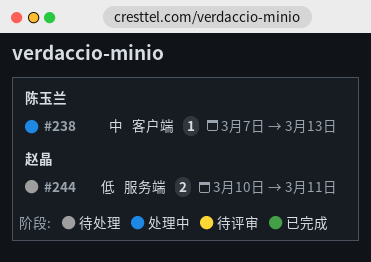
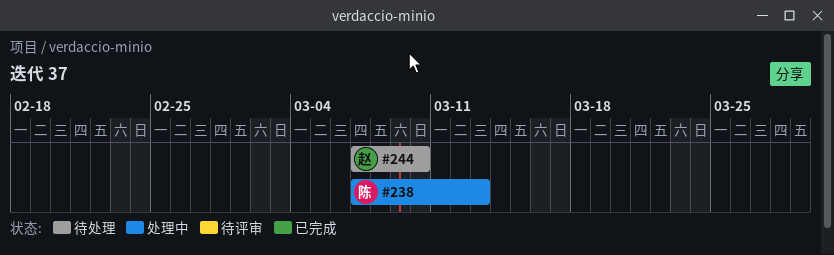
#244, start: Mar 10 -> Mar 7
#244, due: Mar 11 -> Mar 10

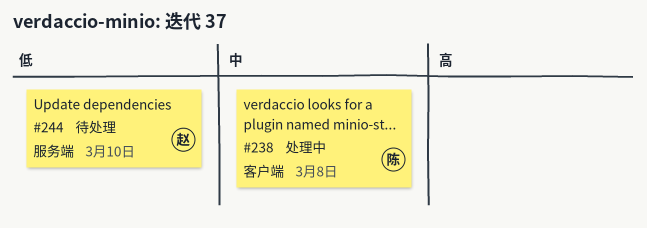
#238, due: Mar 13 -> Mar 8

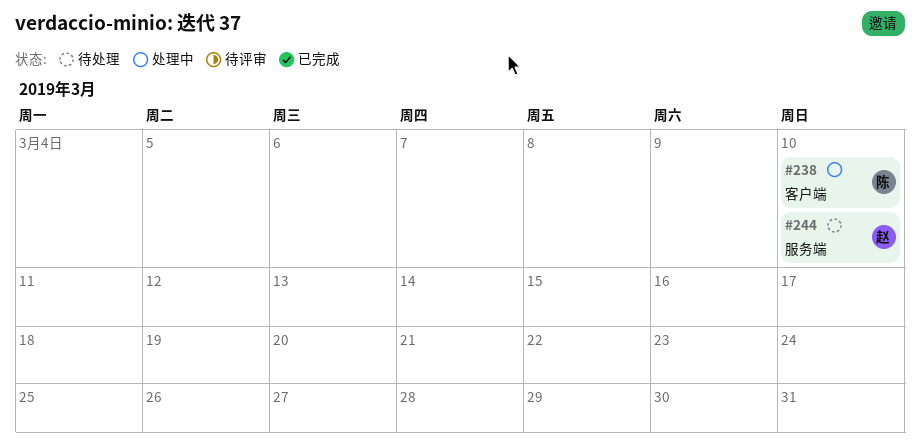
#238, due: Mar 8 -> Mar 10

